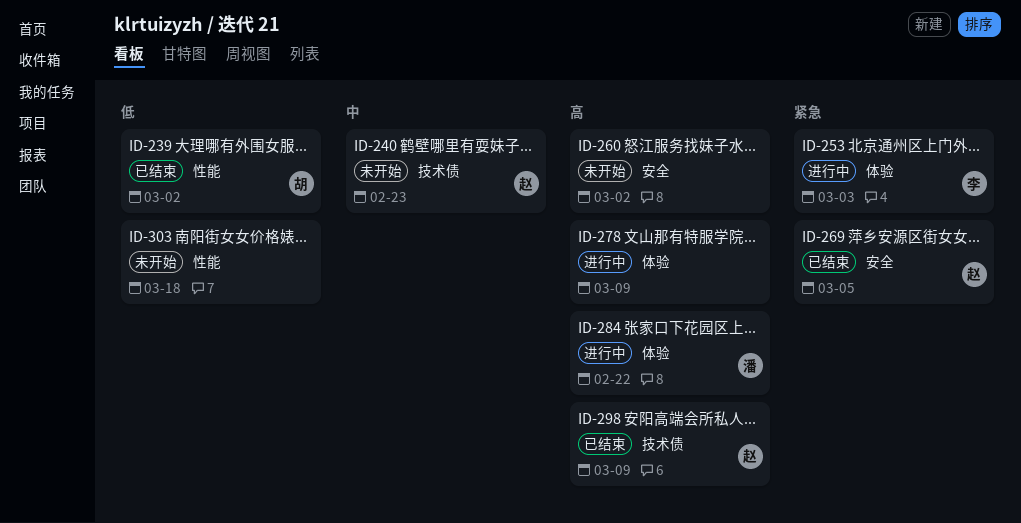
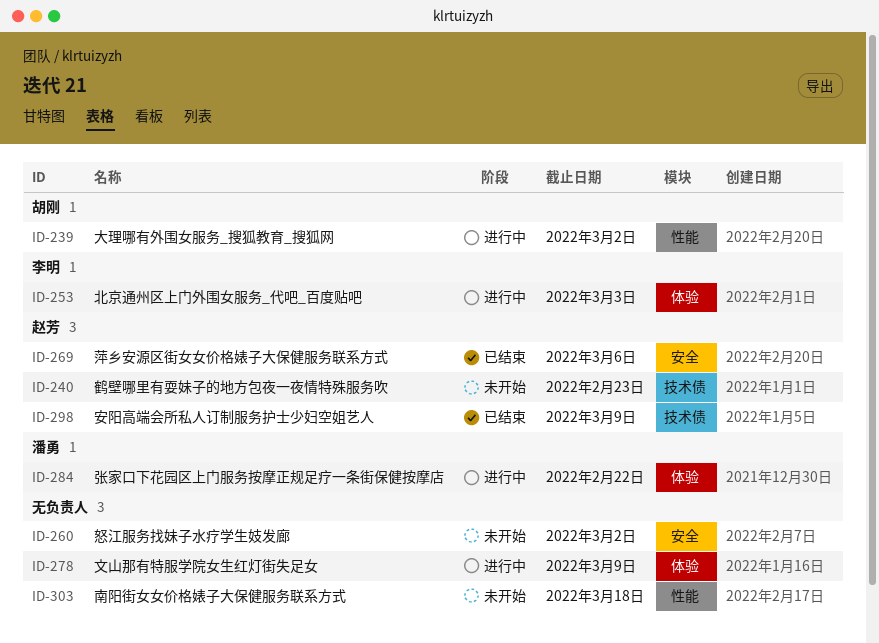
ID-239, status: 已结束 -> 进行中
ID-269, due: Mar 5 -> Mar 6

